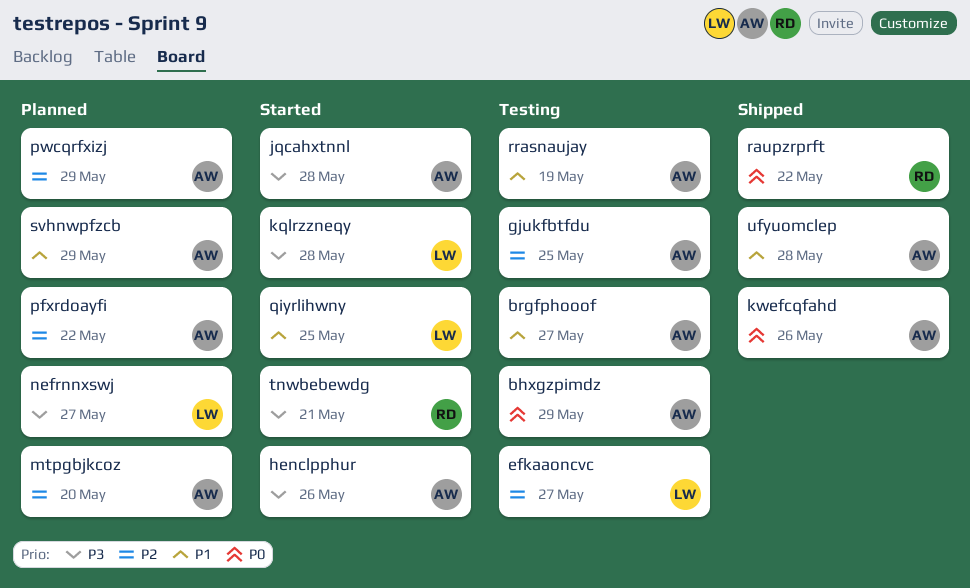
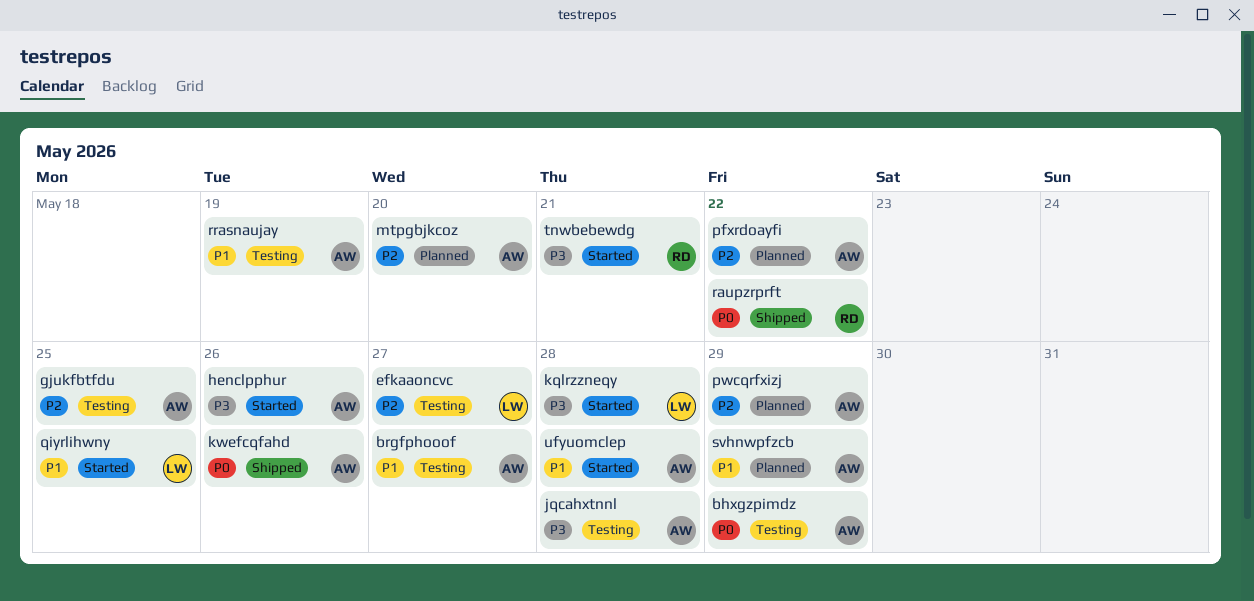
jqcahxtnnl, status: Started -> Testing
nefrnnxswj: present -> none
ufyuomclep, status: Shipped -> Started

